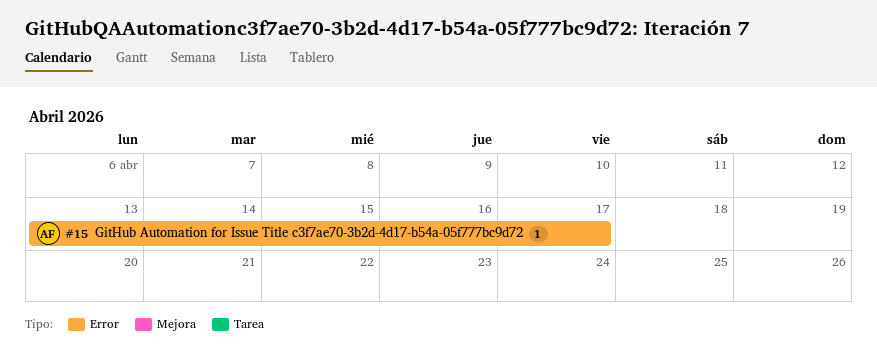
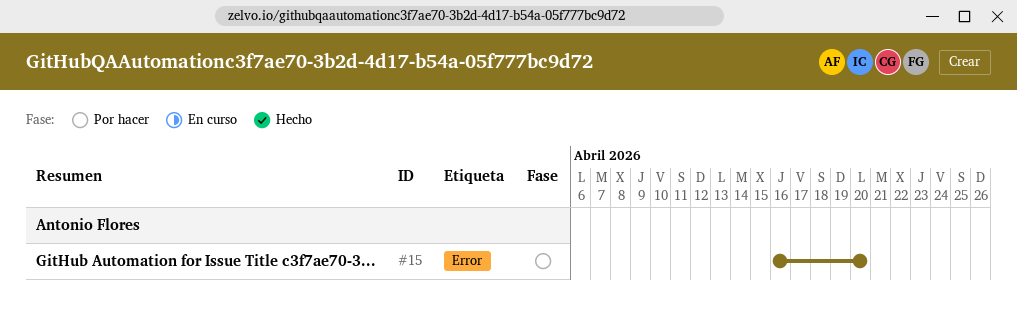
#15, start: Apr 13 -> Apr 16
#15, due: Apr 17 -> Apr 20

